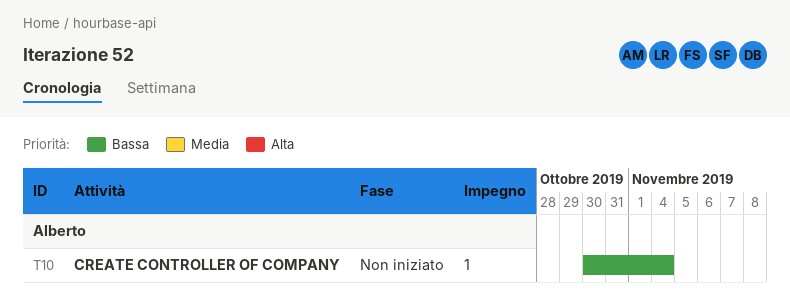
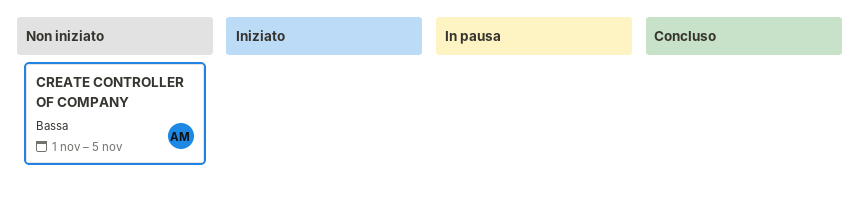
CREATE CONTROLLER OF COMPANY, start: Oct 30 -> Nov 1
CREATE CONTROLLER OF COMPANY, due: Nov 4 -> Nov 5

